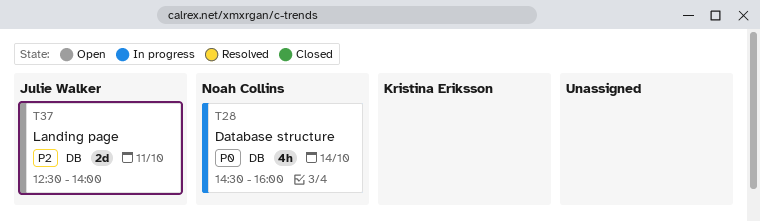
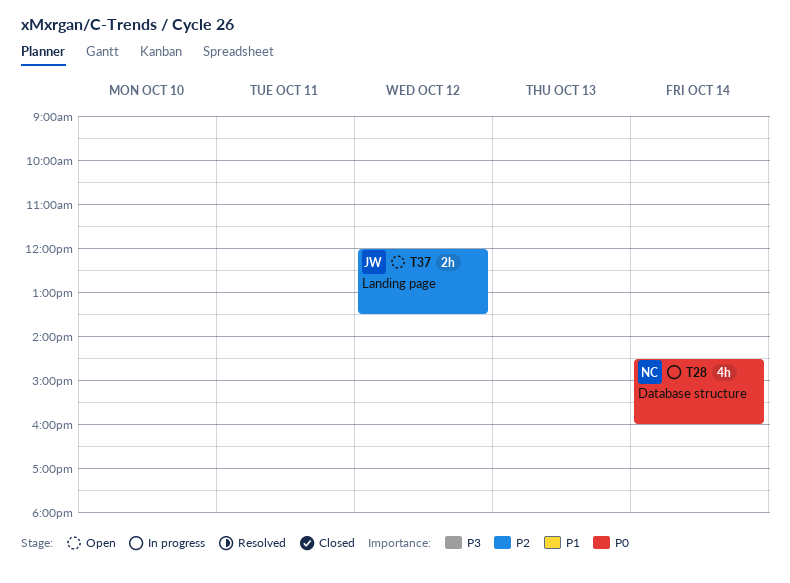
T37, estimate: 2d -> 2h
T37, day: Oct 11 -> Oct 12
T37, begins: 12:30 -> 12:00
T37, ends: 14:00 -> 13:30

